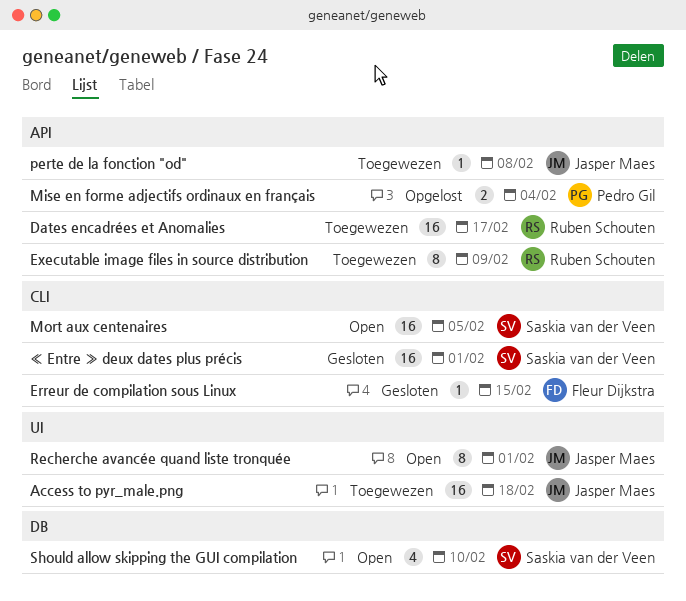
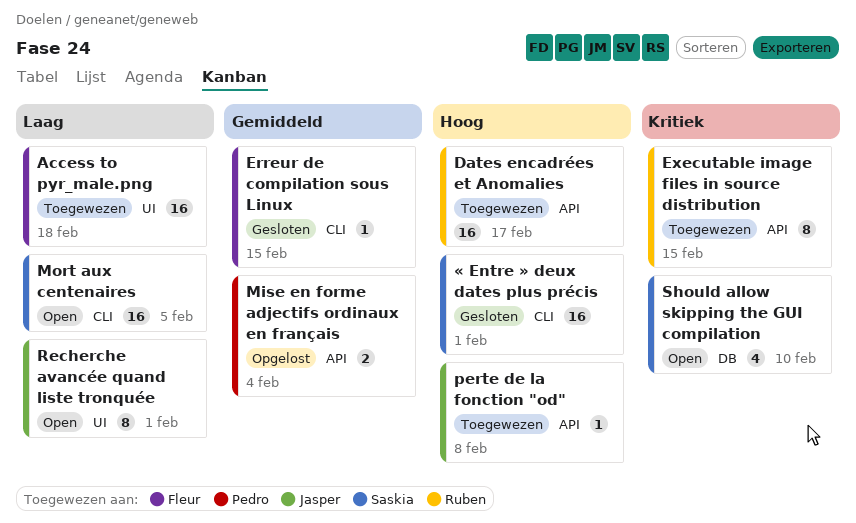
Access to pyr_male.png, owner: Jasper Maes -> Fleur Dijkstra
Executable image files in source distribution, due: Feb 9 -> Feb 15

